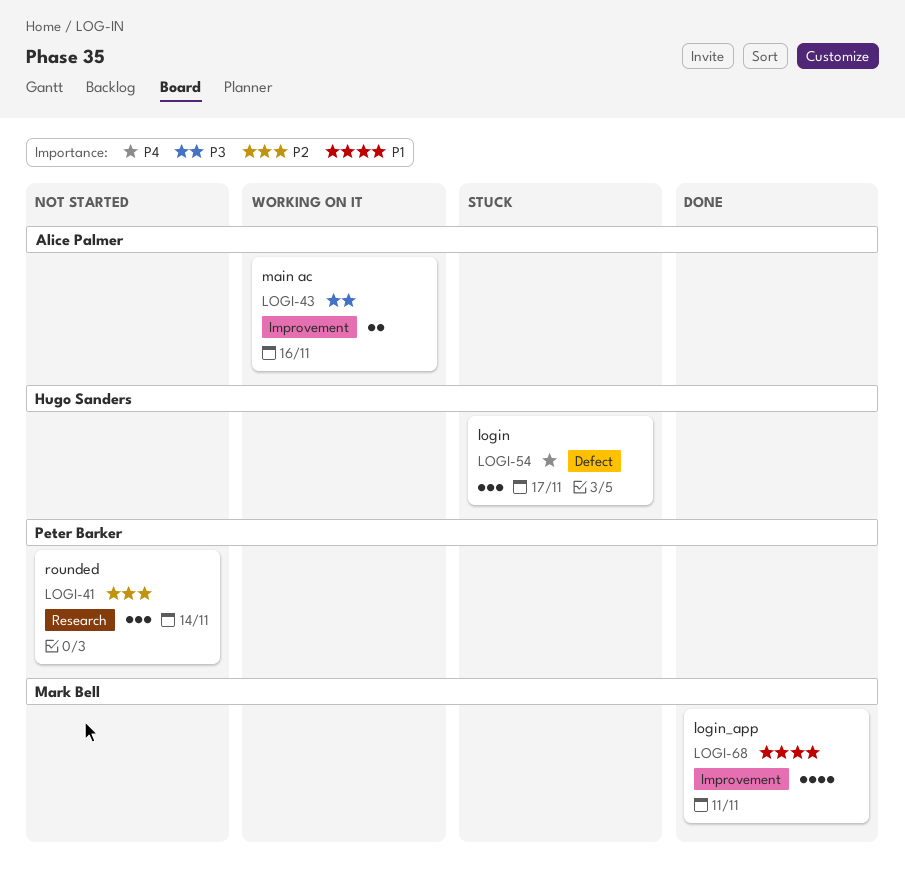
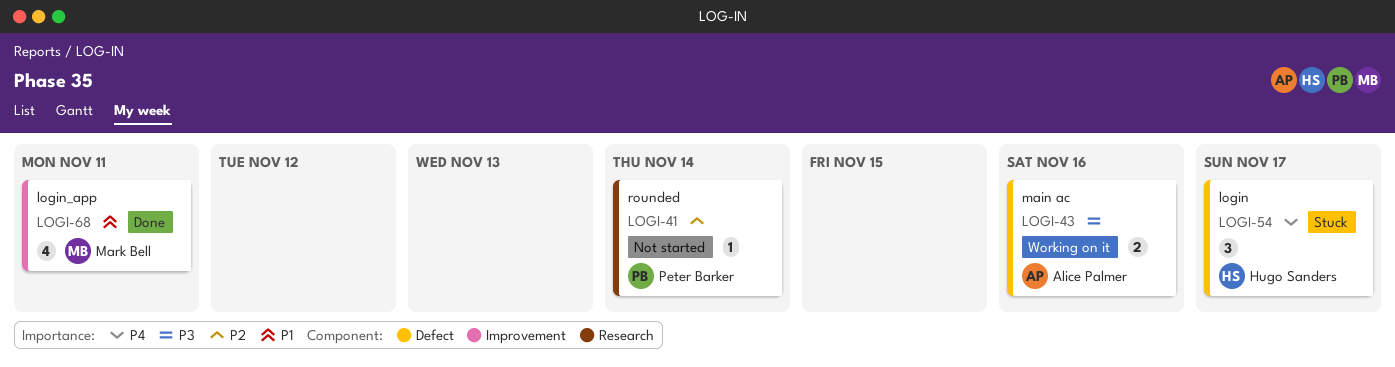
LOGI-41, estimate: 3 -> 1
LOGI-43, label: Improvement -> Defect

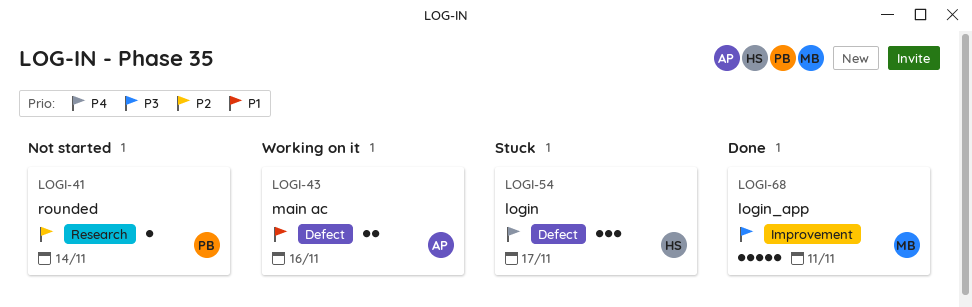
LOGI-43, priority: P3 -> P1
LOGI-68, priority: P1 -> P3
LOGI-68, estimate: 4 -> 5

